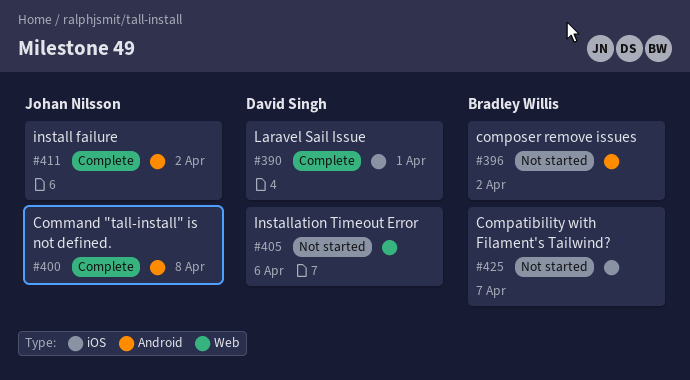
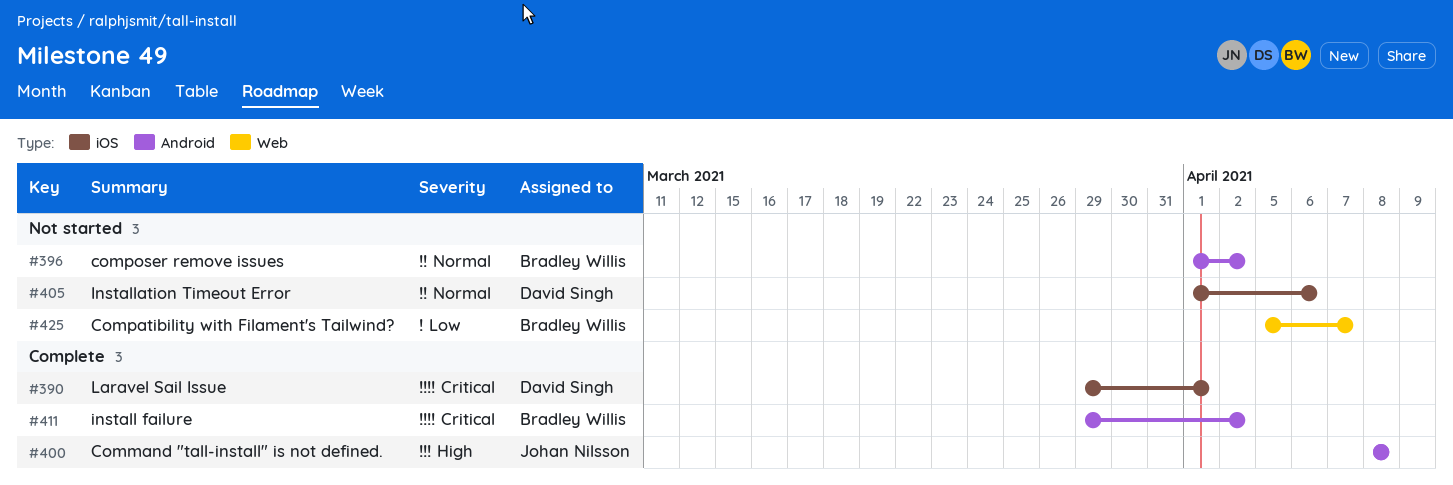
#405, label: Web -> iOS
#411, owner: Johan Nilsson -> Bradley Willis
#425, label: iOS -> Web

